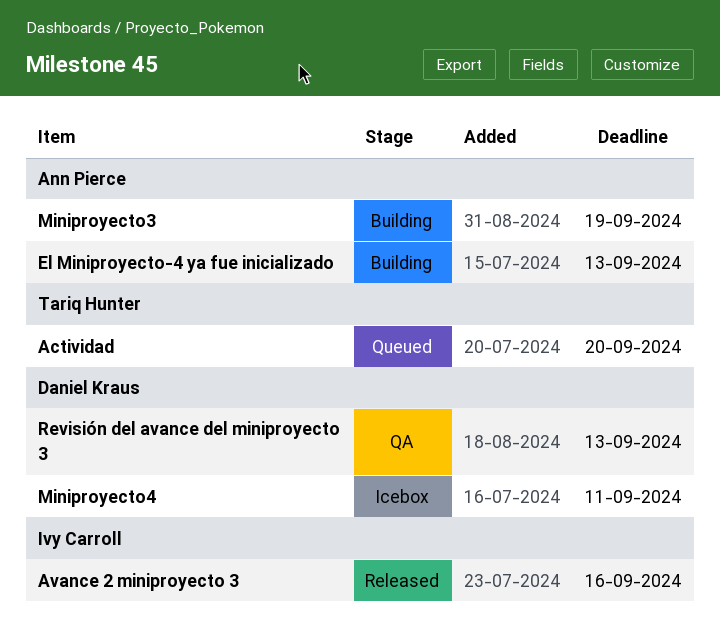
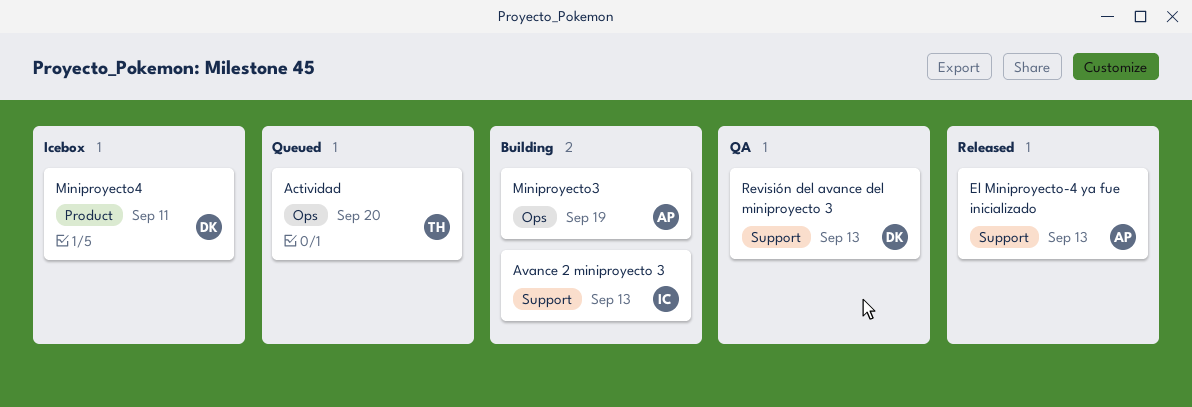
Avance 2 miniproyecto 3, status: Released -> Building
Avance 2 miniproyecto 3, due: Sep 16 -> Sep 13
El Miniproyecto-4 ya fue inicializado, status: Building -> Released

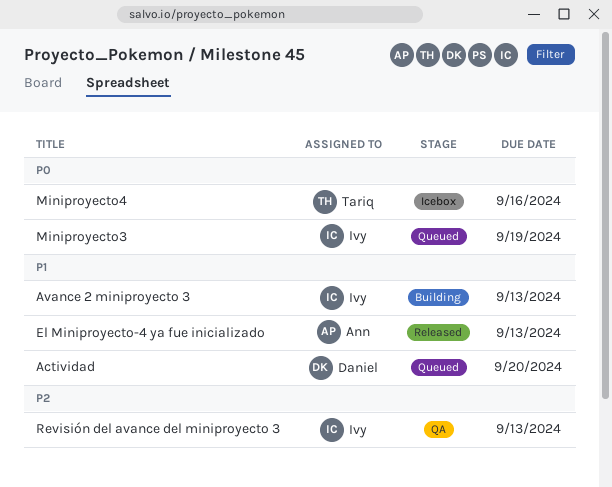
Actividad, owner: Tariq -> Daniel
Miniproyecto3, status: Building -> Queued
Miniproyecto3, owner: Ann -> Ivy
Miniproyecto4, owner: Daniel -> Tariq
Miniproyecto4, due: Sep 11 -> Sep 16
Revisión del avance del miniproyecto 3, owner: Daniel -> Ivy

